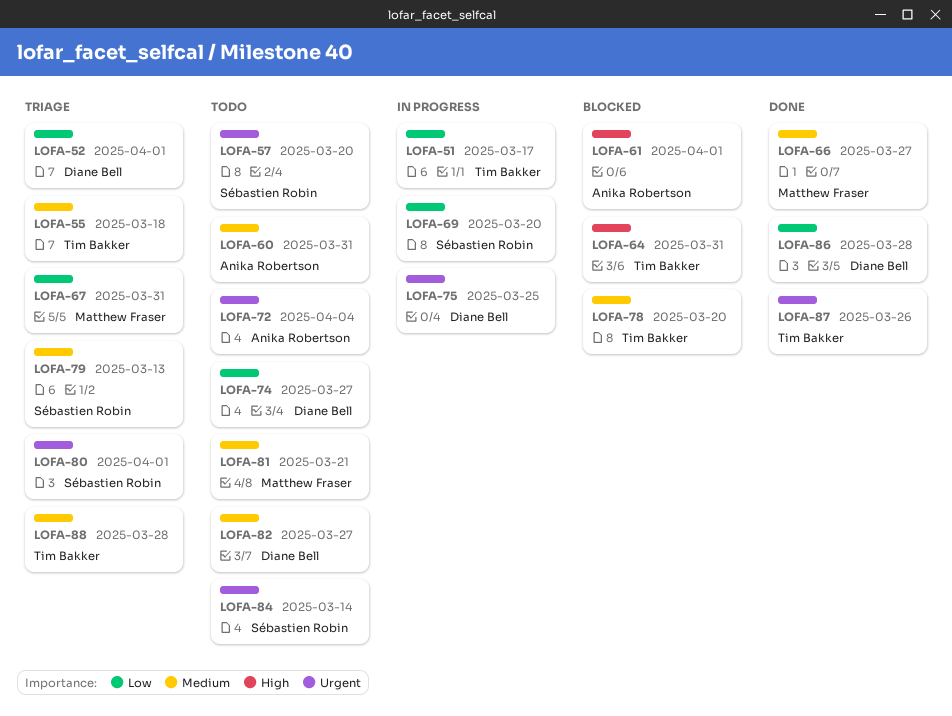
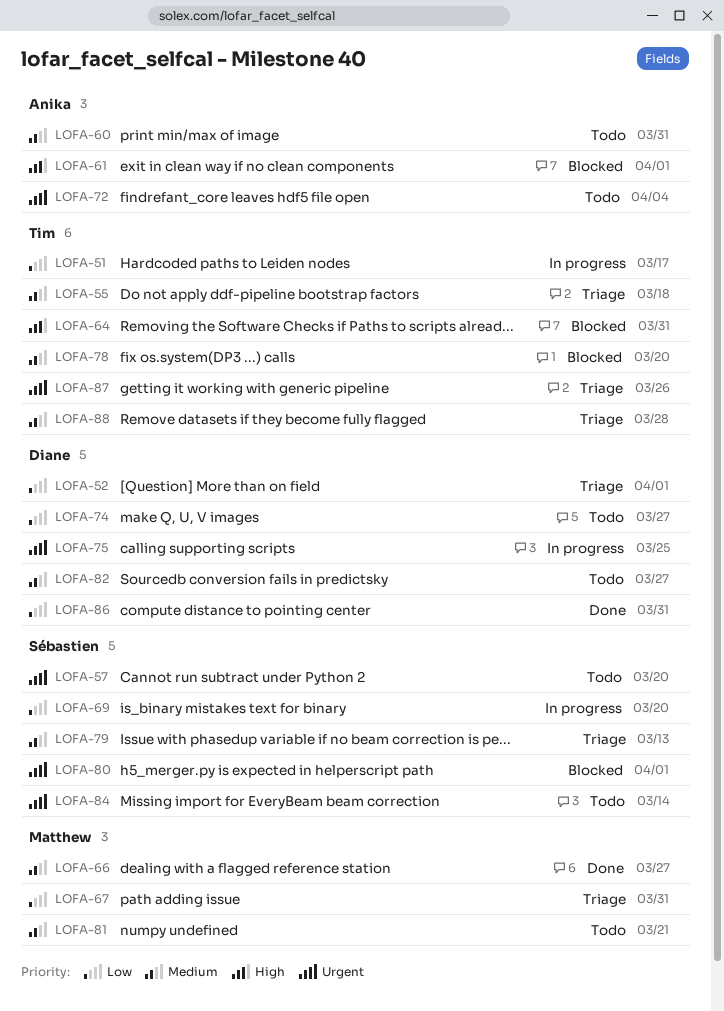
LOFA-80, status: Triage -> Blocked
LOFA-86, due: Mar 28 -> Mar 31
LOFA-87, status: Done -> Triage

